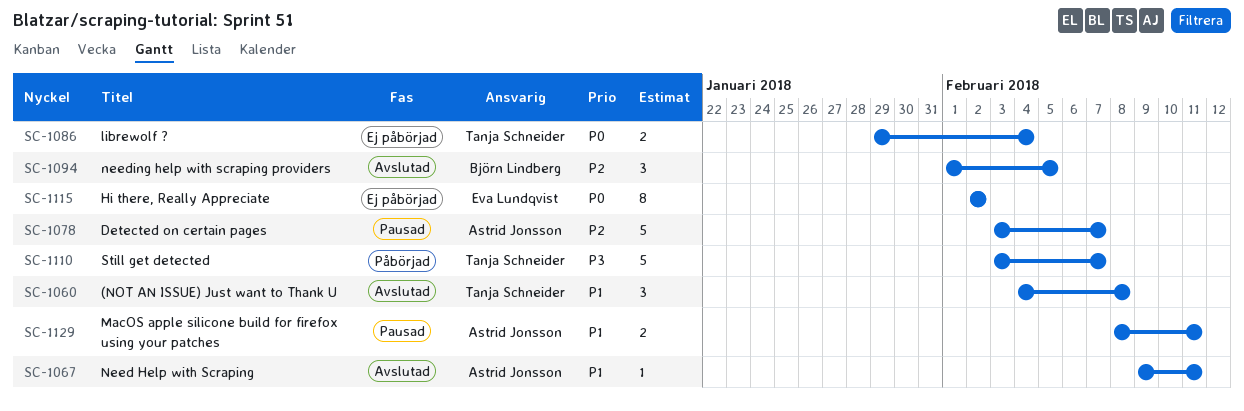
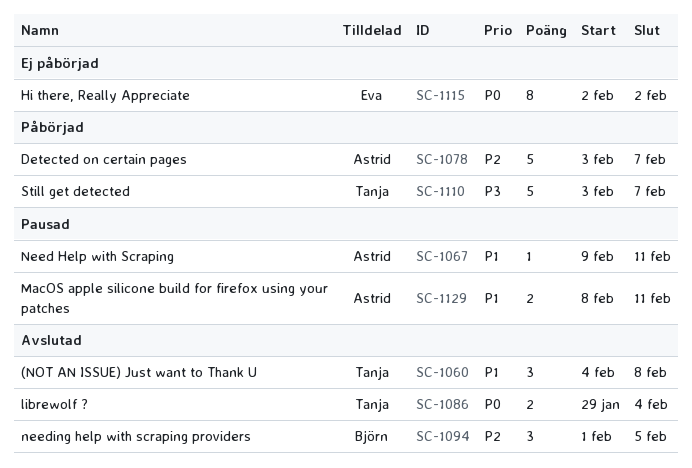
SC-1067, status: Avslutad -> Pausad
SC-1078, status: Pausad -> Påbörjad
SC-1086, status: Ej påbörjad -> Avslutad

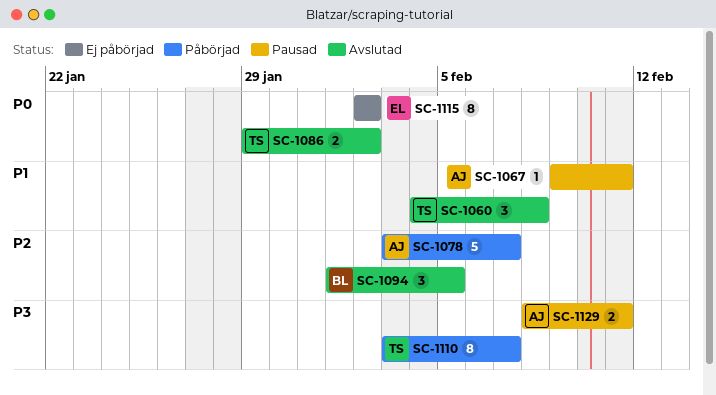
SC-1086, due: Feb 4 -> Feb 2
SC-1110, estimate: 5 -> 8
SC-1129, priority: P1 -> P3

